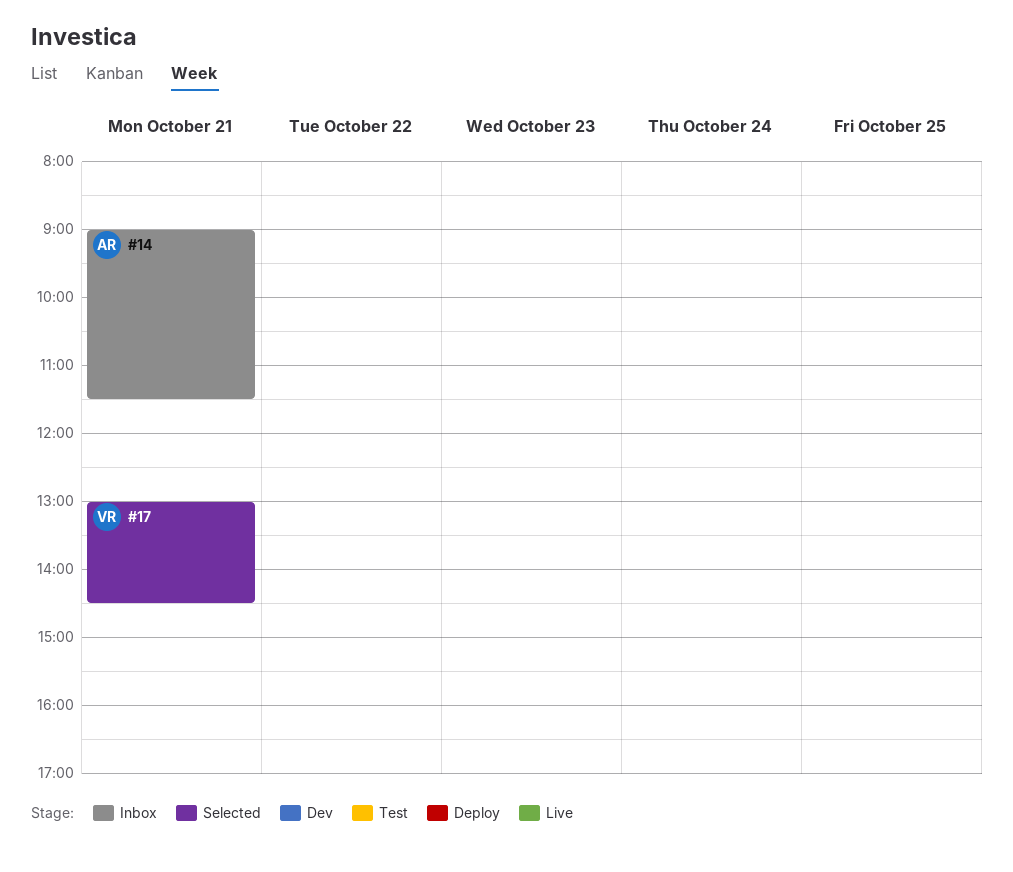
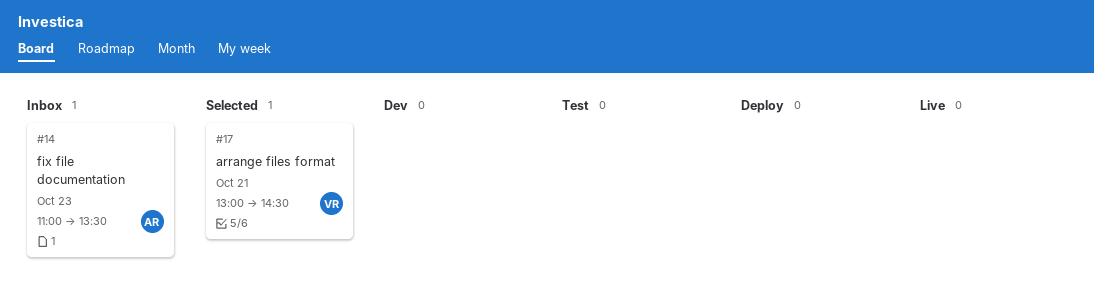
#14, day: Oct 21 -> Oct 23
#14, begins: 09:00 -> 11:00
#14, ends: 11:30 -> 13:30

